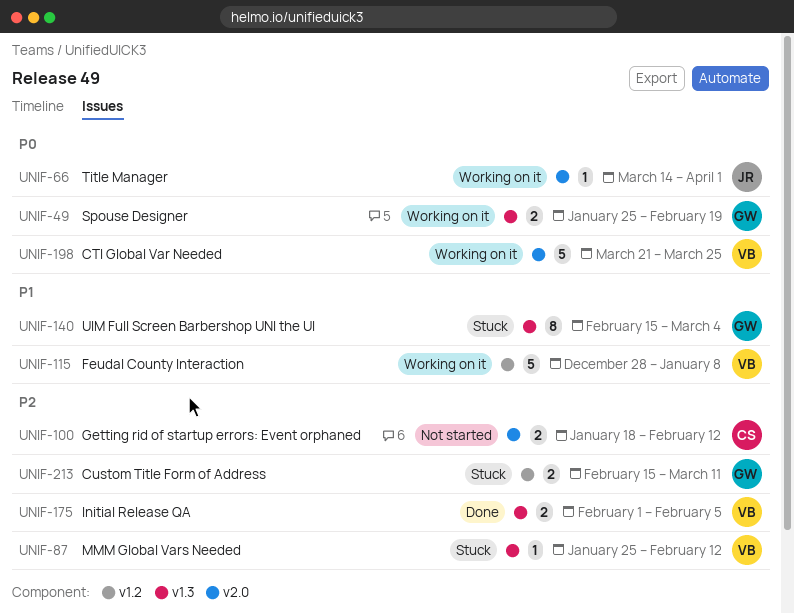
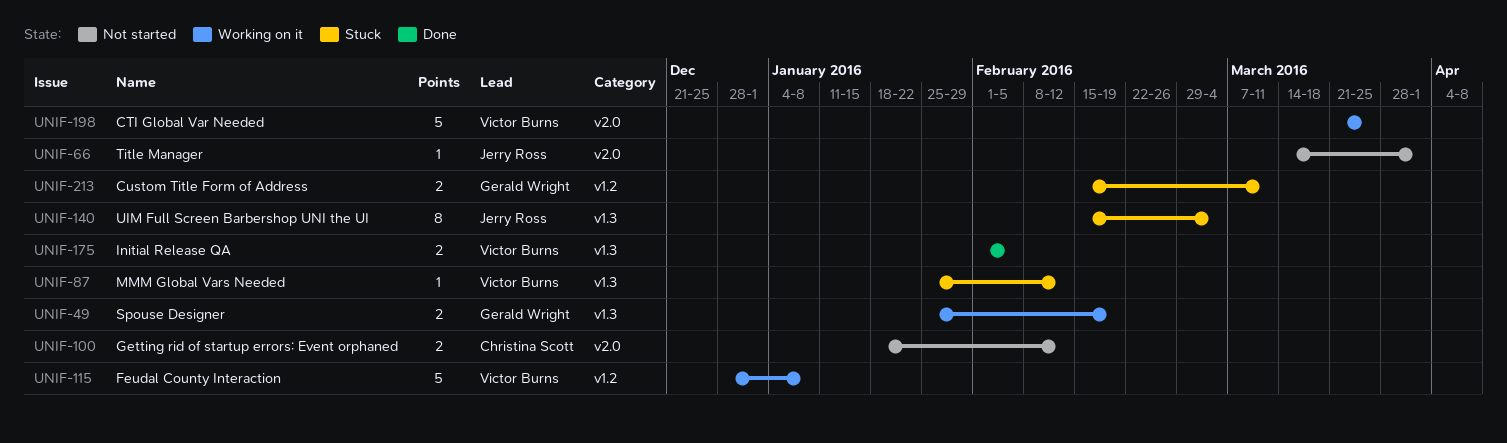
UNIF-66, status: Working on it -> Not started
UNIF-140, owner: Gerald Wright -> Jerry Ross

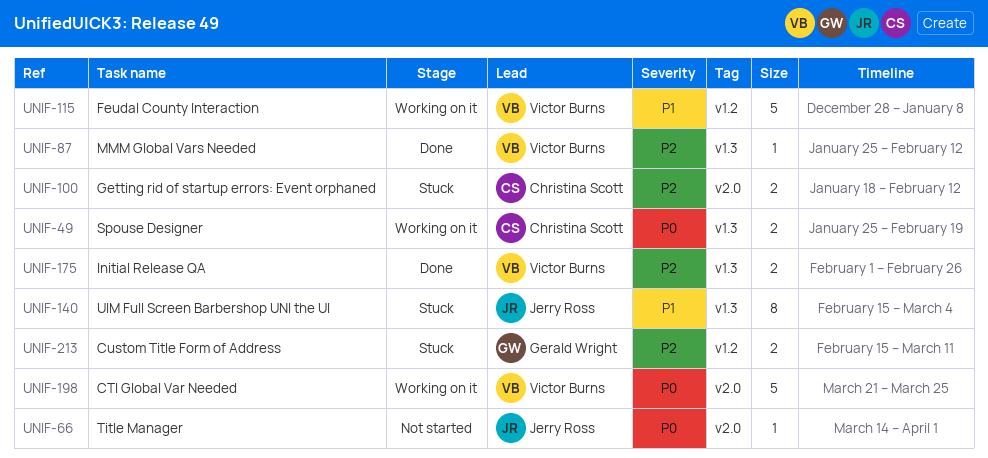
UNIF-49, owner: Gerald Wright -> Christina Scott
UNIF-87, status: Stuck -> Done
UNIF-100, status: Not started -> Stuck
UNIF-175, due: Feb 5 -> Feb 26

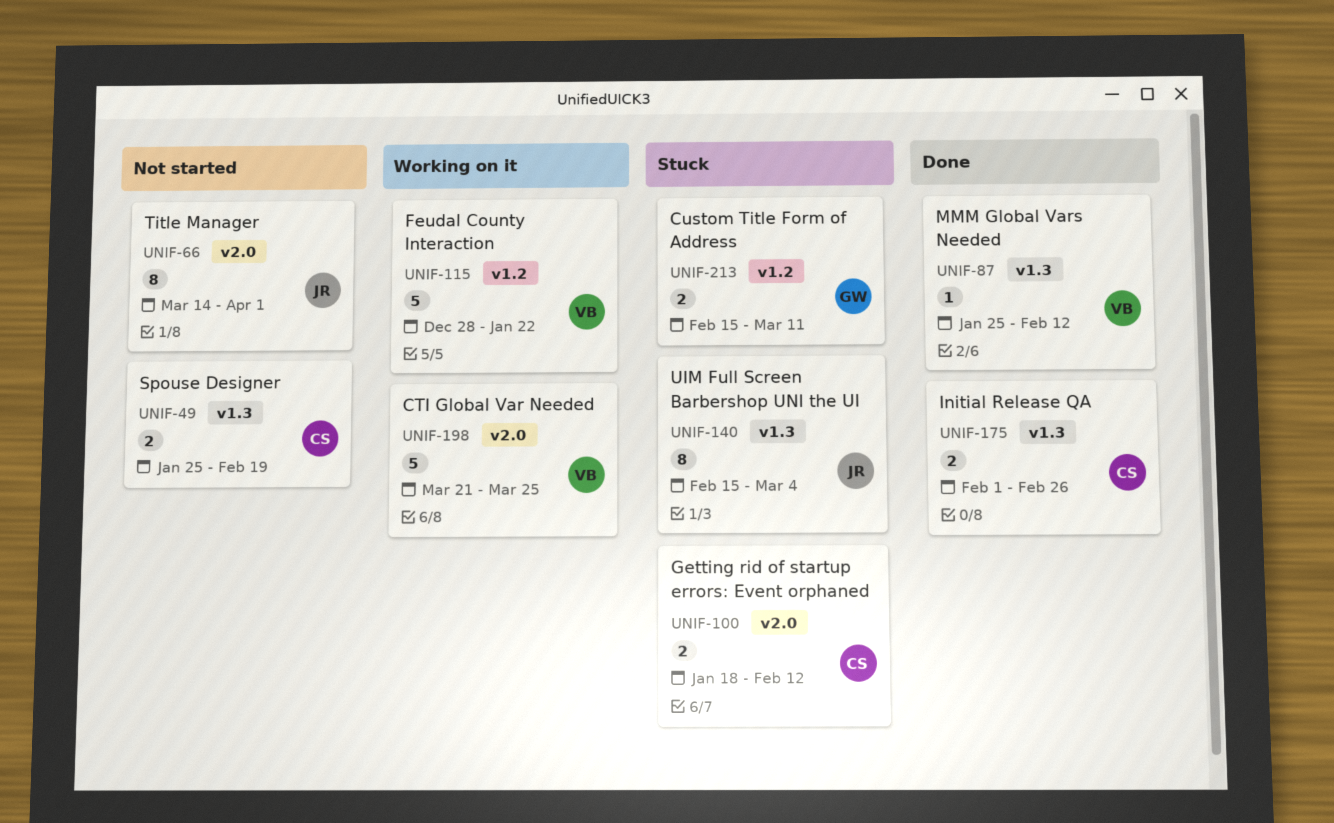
UNIF-49, status: Working on it -> Not started
UNIF-66, estimate: 1 -> 8
UNIF-115, due: Jan 8 -> Jan 22
UNIF-175, owner: Victor Burns -> Christina Scott

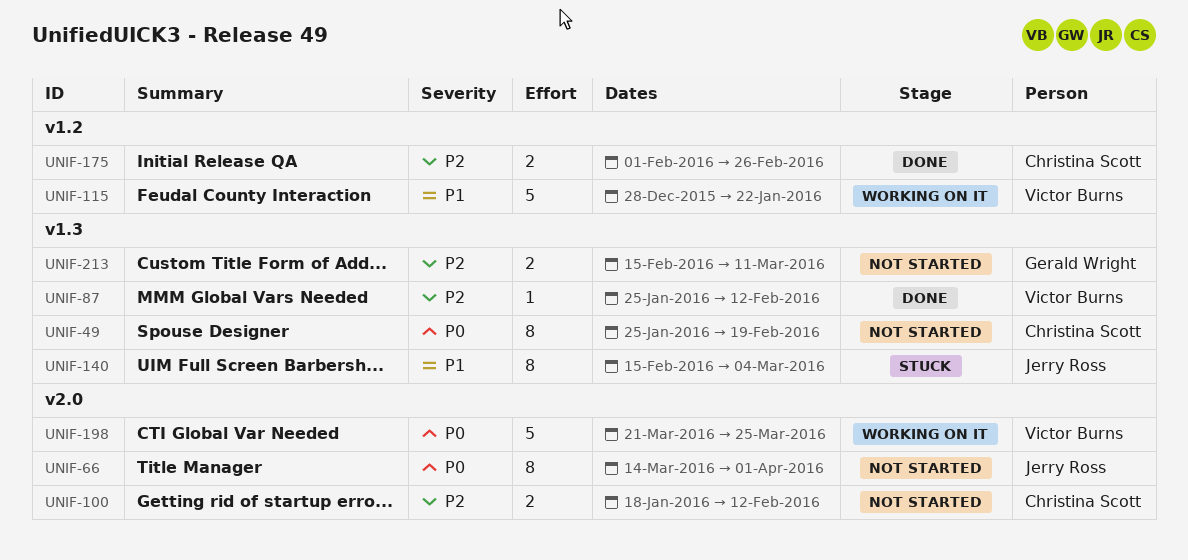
UNIF-49, estimate: 2 -> 8
UNIF-100, status: Stuck -> Not started
UNIF-175, label: v1.3 -> v1.2
UNIF-213, status: Stuck -> Not started
UNIF-213, label: v1.2 -> v1.3

